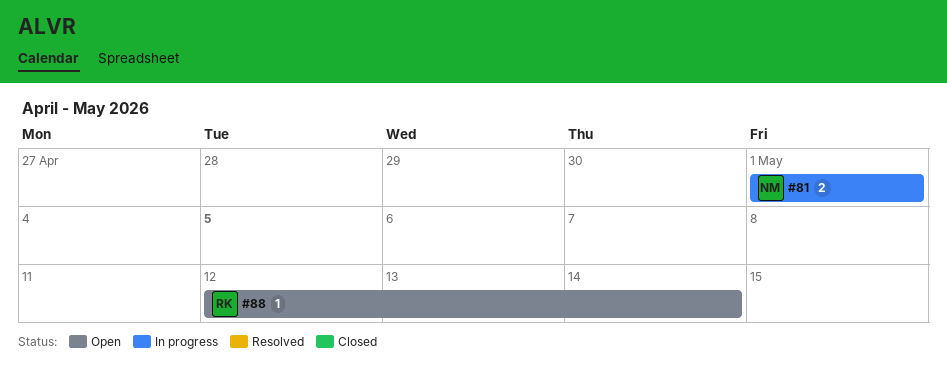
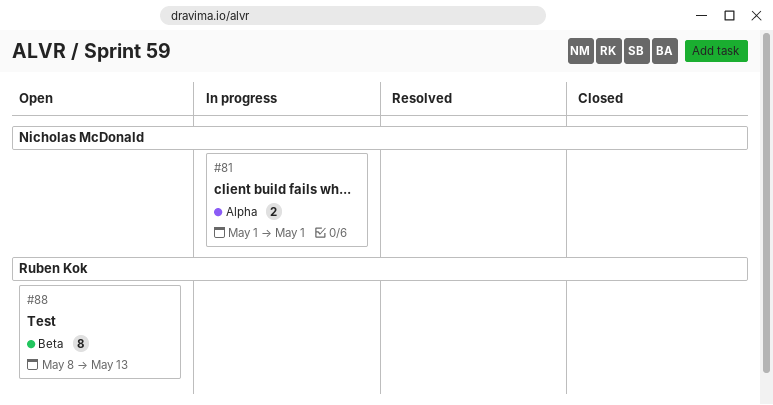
#88, estimate: 1 -> 8
#88, start: May 12 -> May 8
#88, due: May 14 -> May 13

